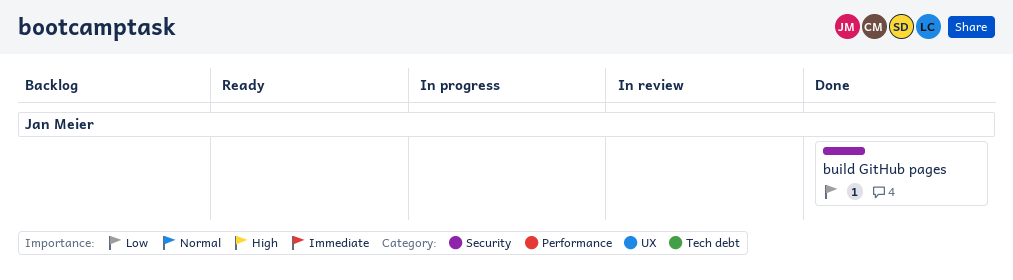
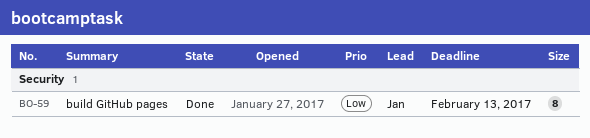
build GitHub pages, estimate: 1 -> 8

